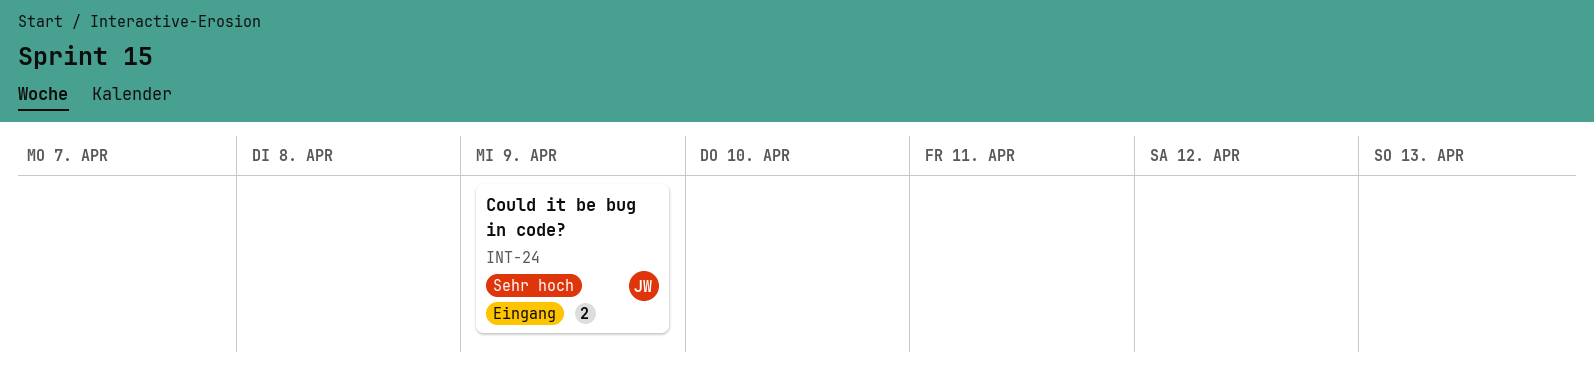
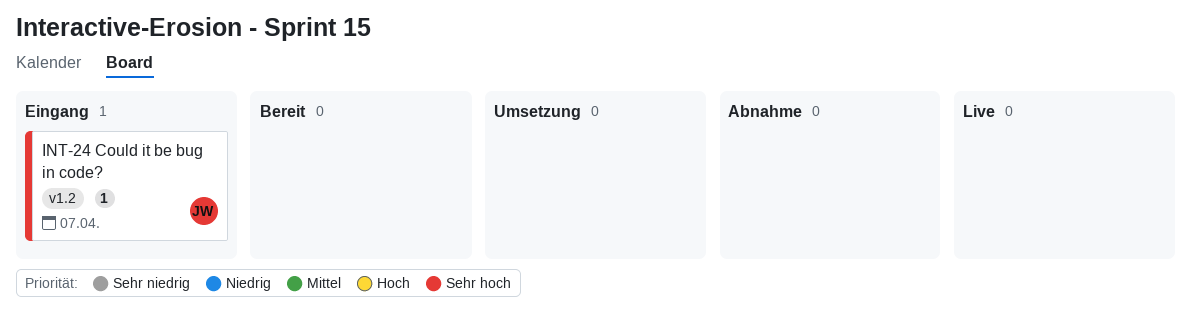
INT-24, estimate: 2 -> 1
INT-24, due: Apr 9 -> Apr 7

